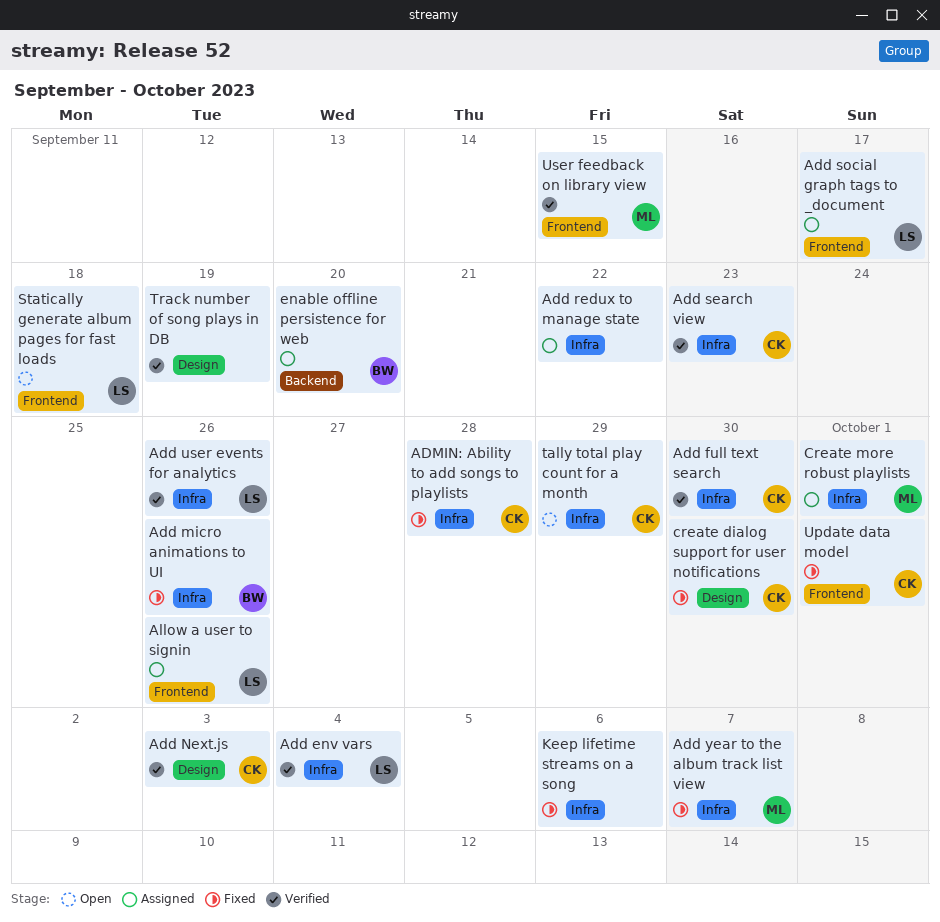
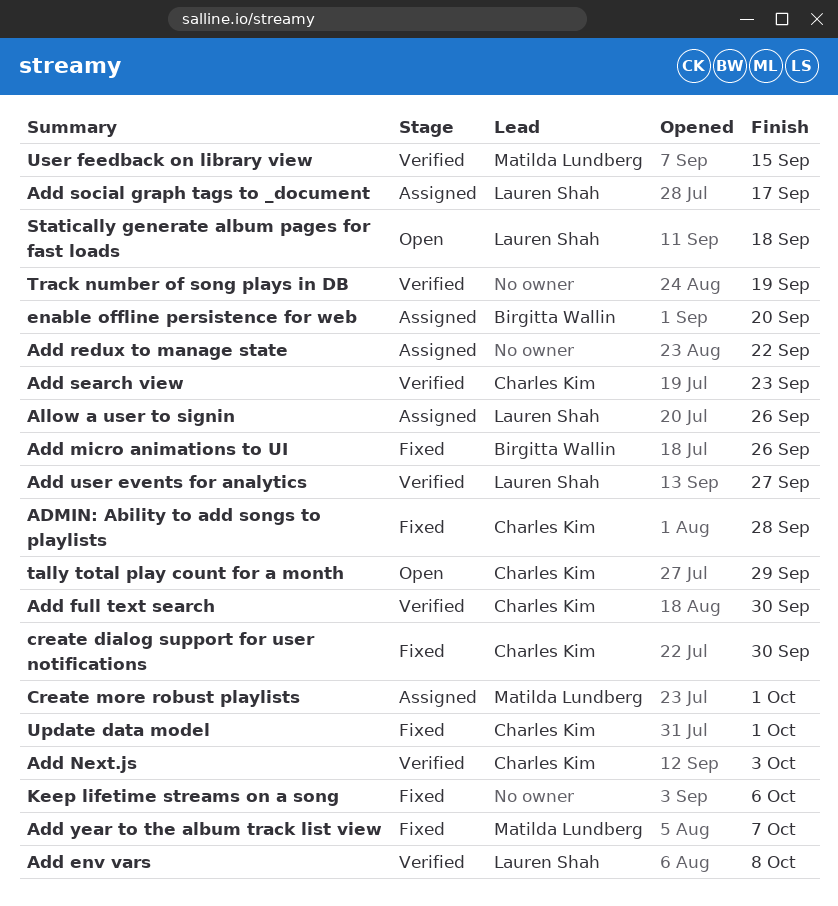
Add env vars, due: Oct 4 -> Oct 8
Add user events for analytics, due: Sep 26 -> Sep 27

